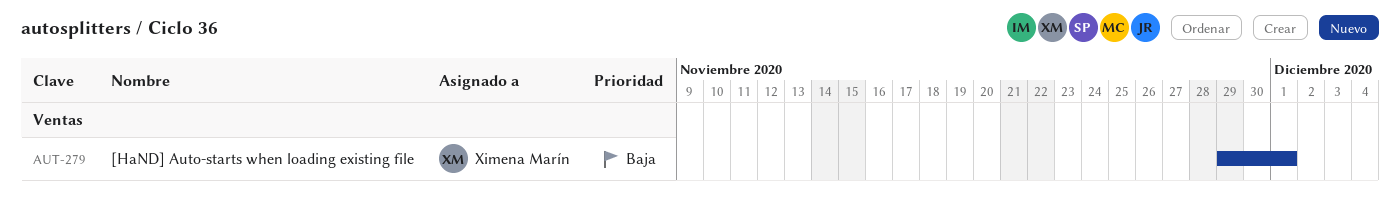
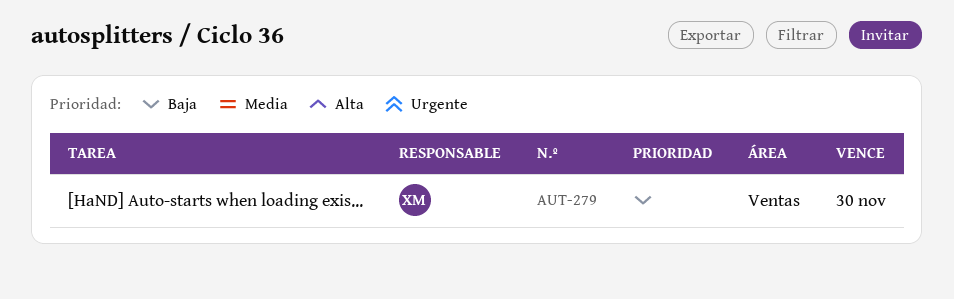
AUT-279, due: Dec 1 -> Nov 30

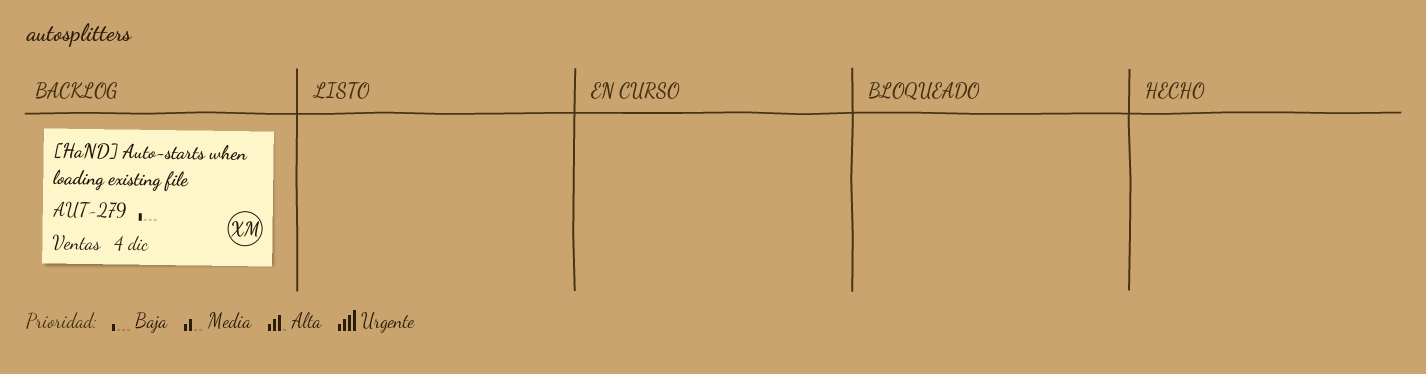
AUT-279, due: Nov 30 -> Dec 4

